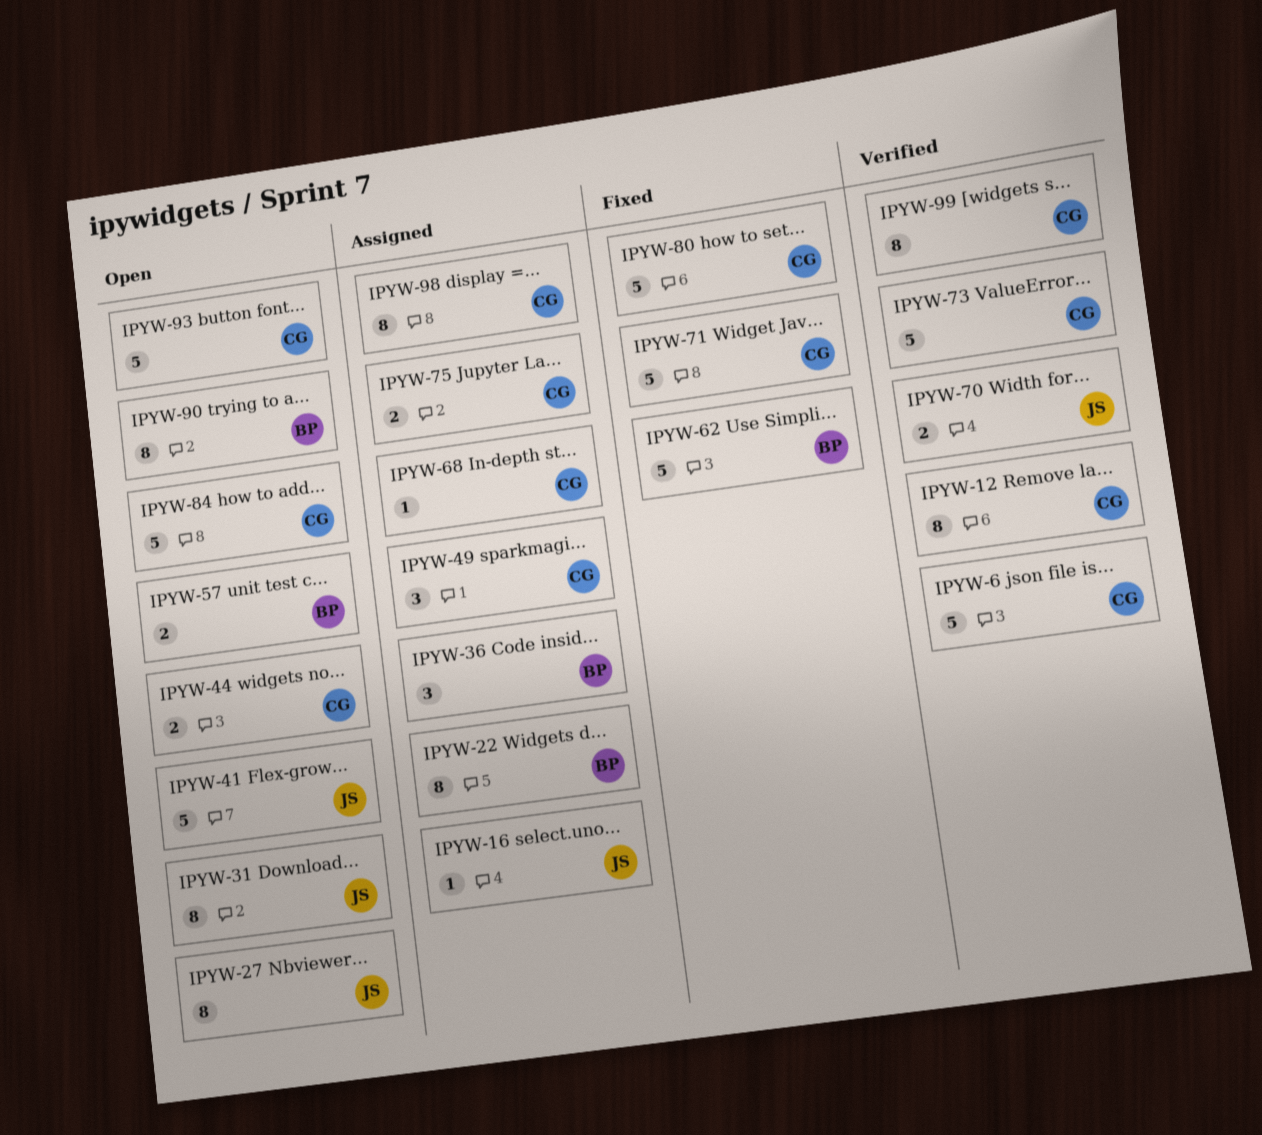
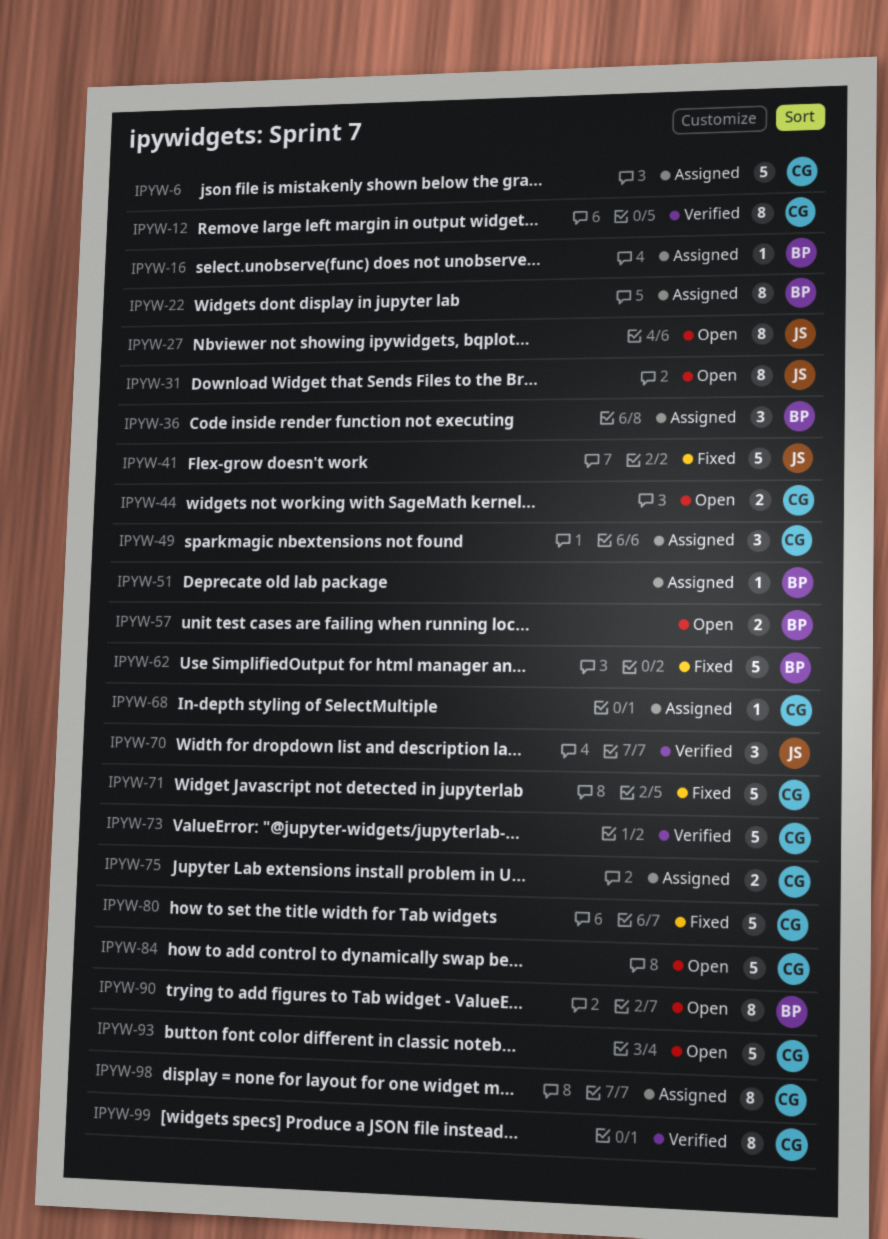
IPYW-6, status: Verified -> Assigned
IPYW-16, owner: JS -> BP
IPYW-41, status: Open -> Fixed
IPYW-51: none -> present
IPYW-70, estimate: 2 -> 3

